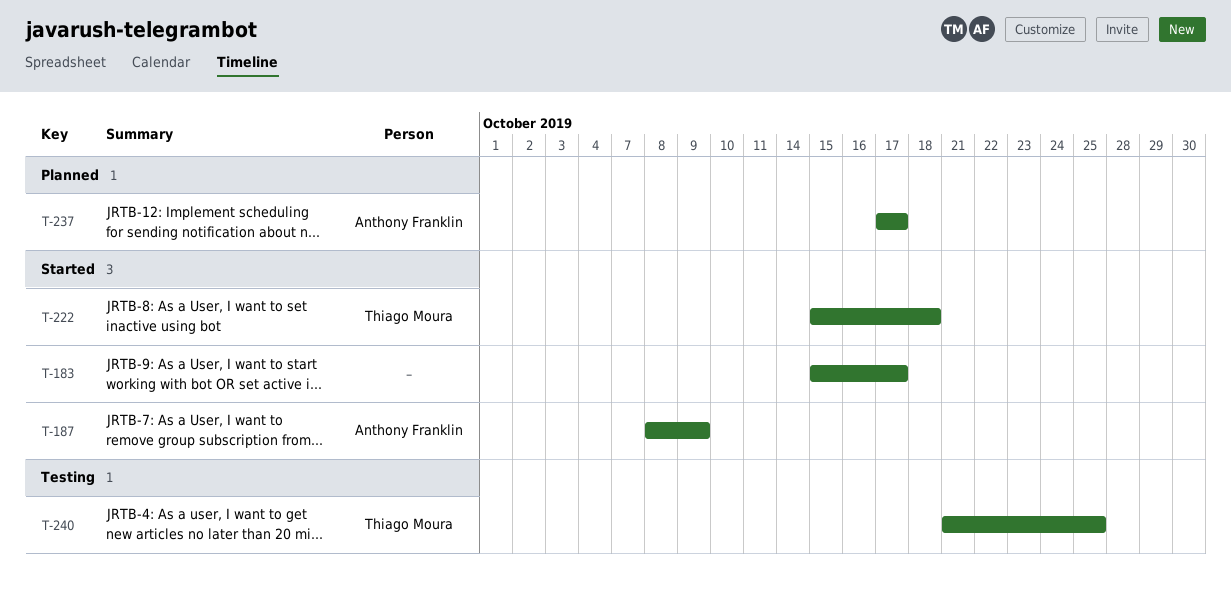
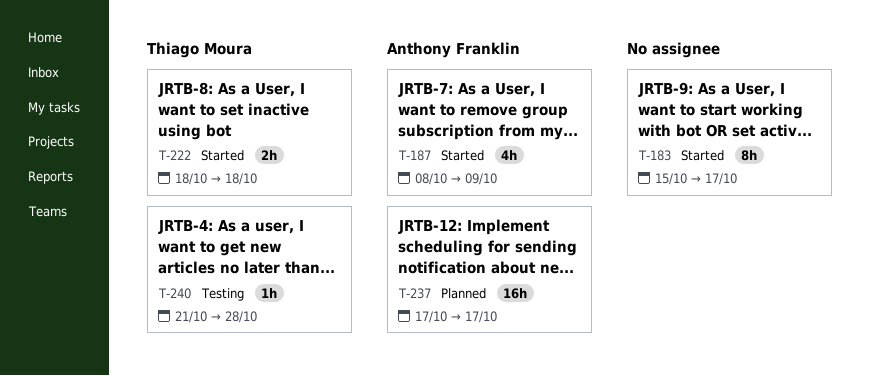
T-222, start: Oct 15 -> Oct 18
T-240, due: Oct 25 -> Oct 28

